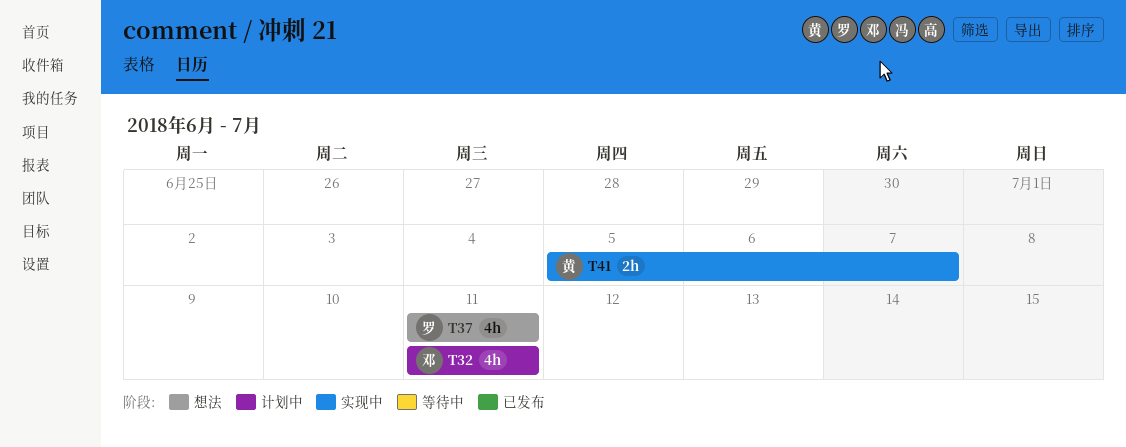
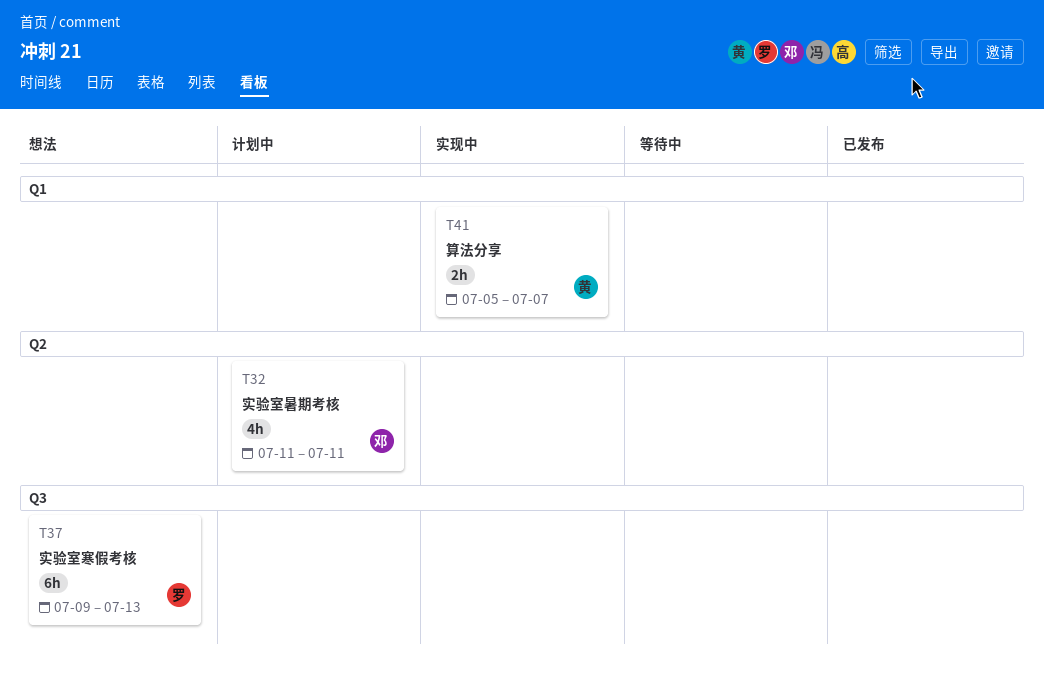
T37, estimate: 4h -> 6h
T37, start: Jul 11 -> Jul 9
T37, due: Jul 11 -> Jul 13

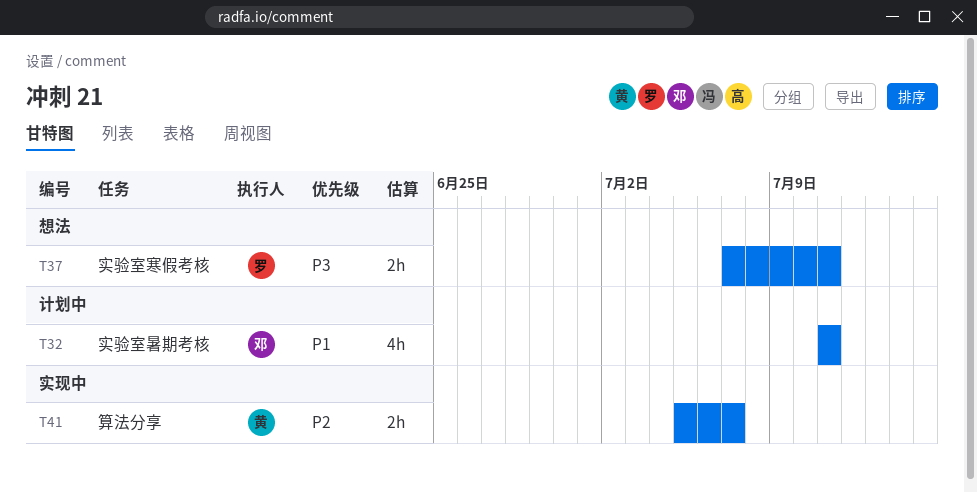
T37, estimate: 6h -> 2h
T37, start: Jul 9 -> Jul 7
T37, due: Jul 13 -> Jul 11

